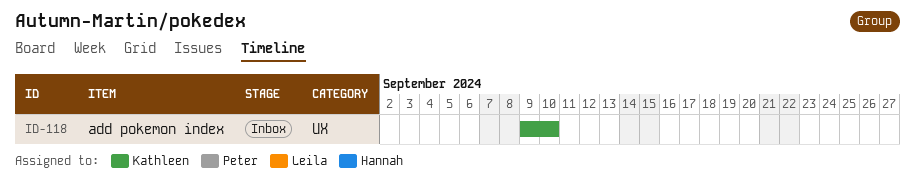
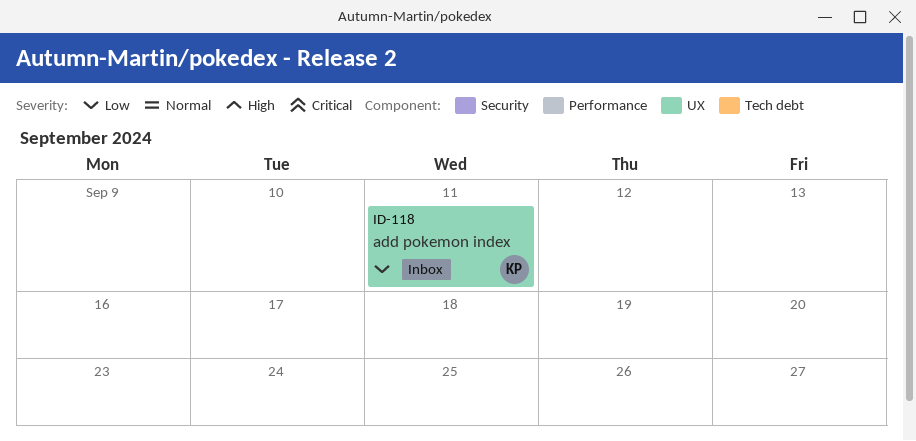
ID-118, due: Sep 10 -> Sep 11

